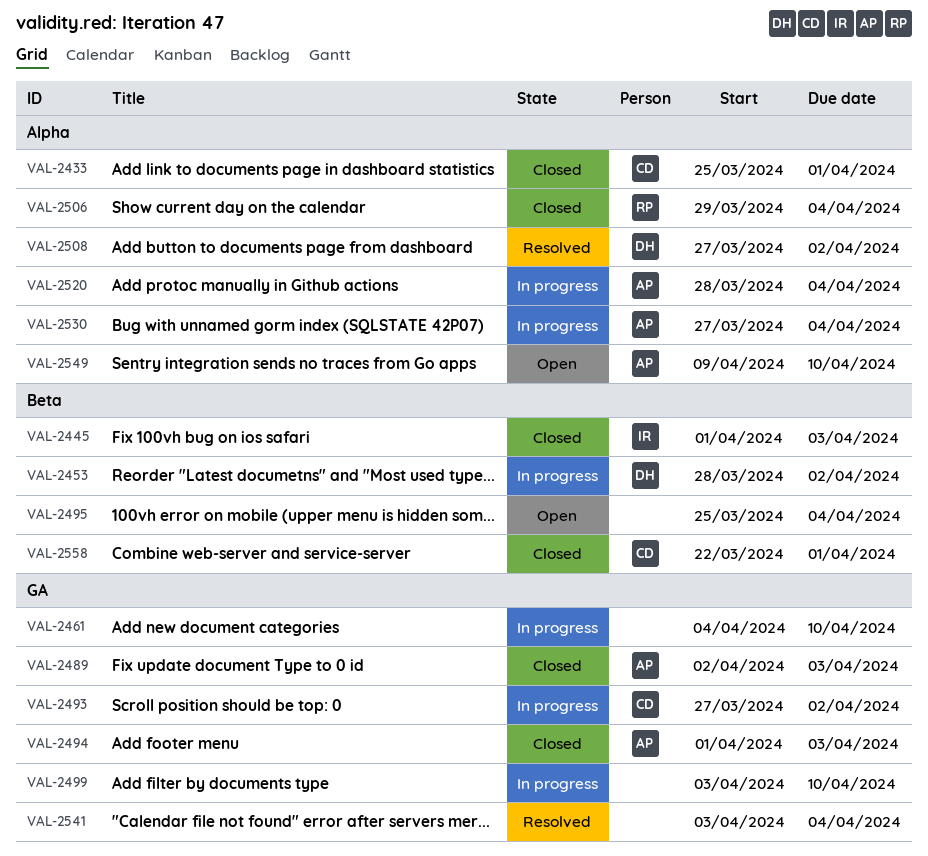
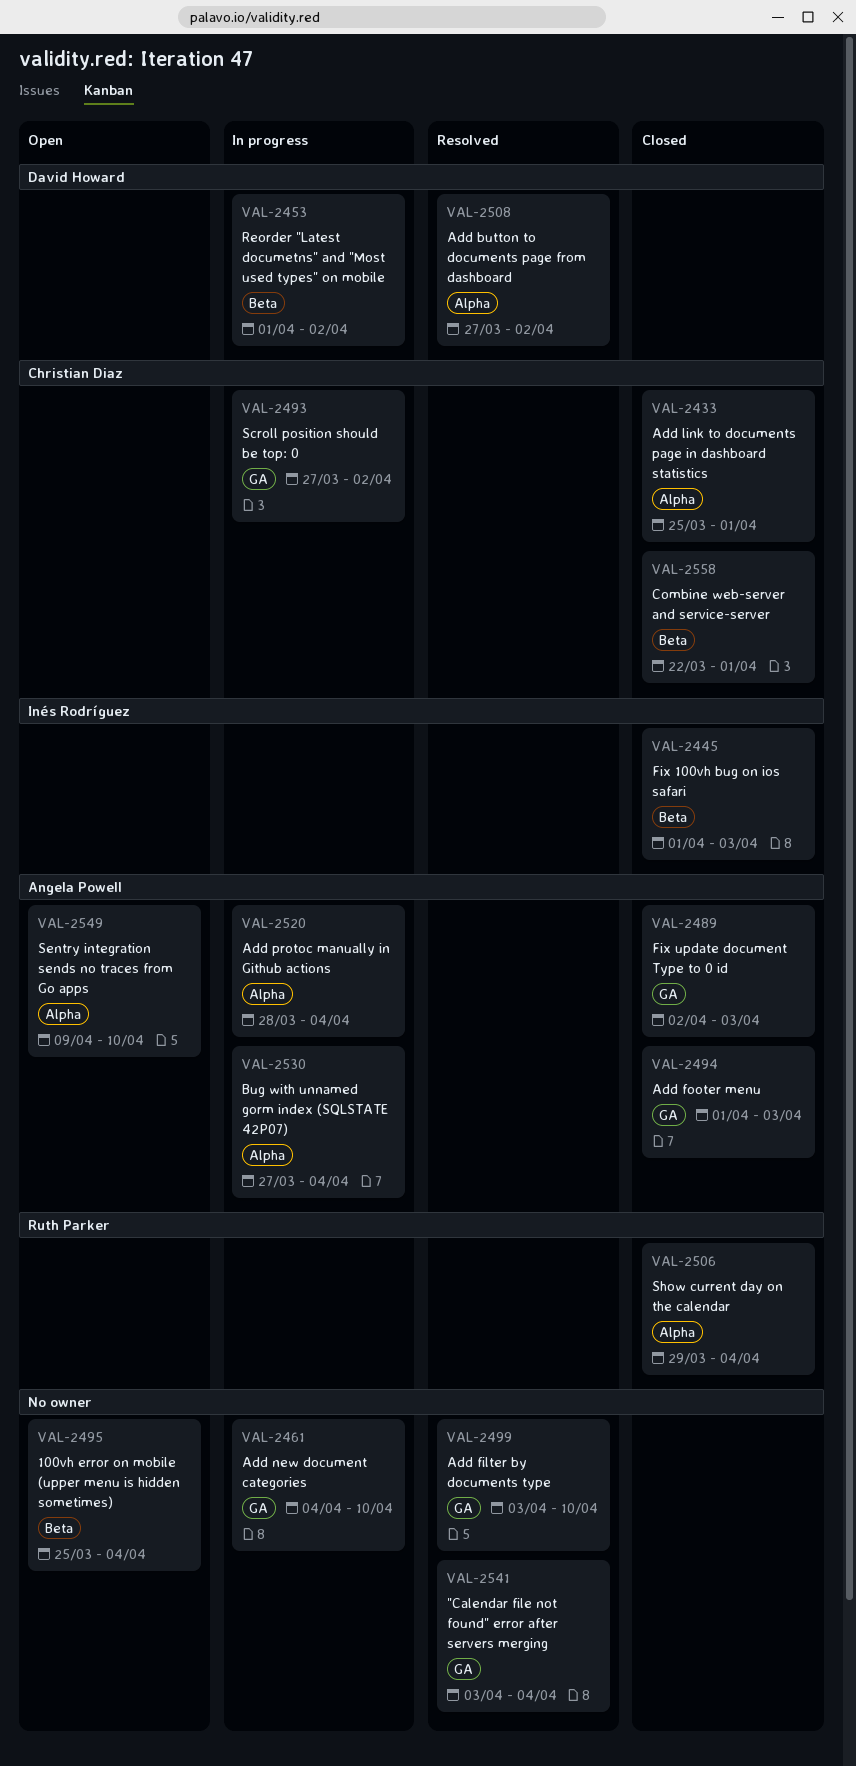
VAL-2453, start: Mar 28 -> Apr 1
VAL-2499, status: In progress -> Resolved

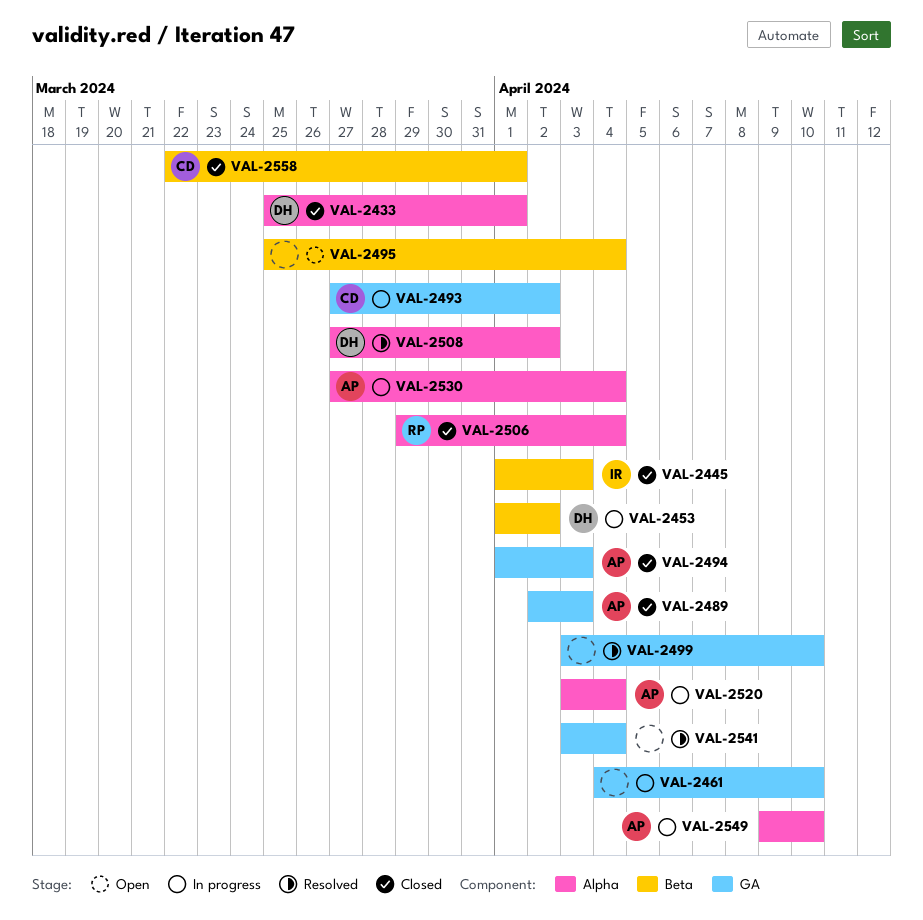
VAL-2433, owner: Christian Diaz -> David Howard
VAL-2520, start: Mar 28 -> Apr 3
VAL-2549, status: Open -> In progress

